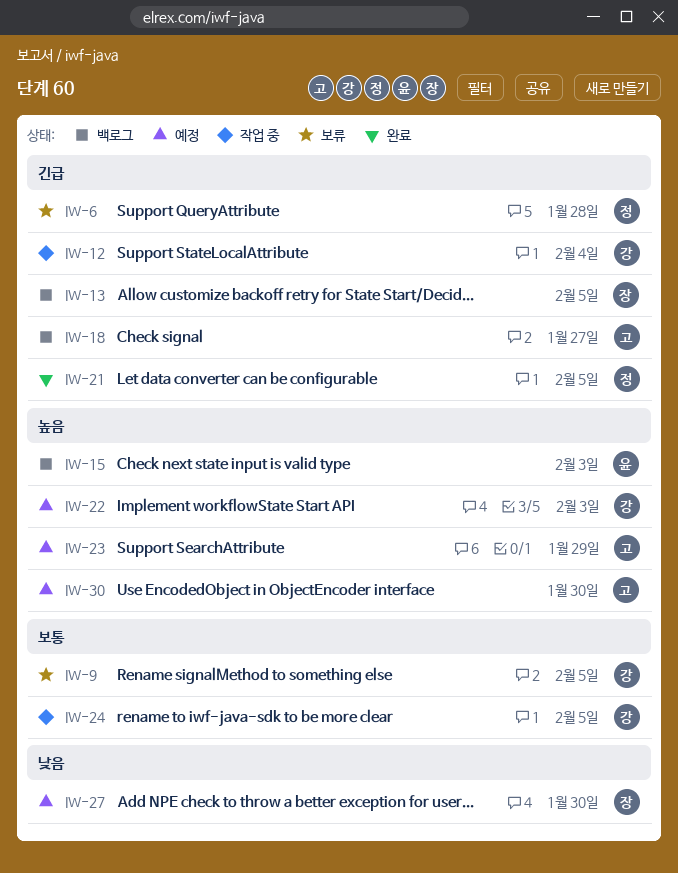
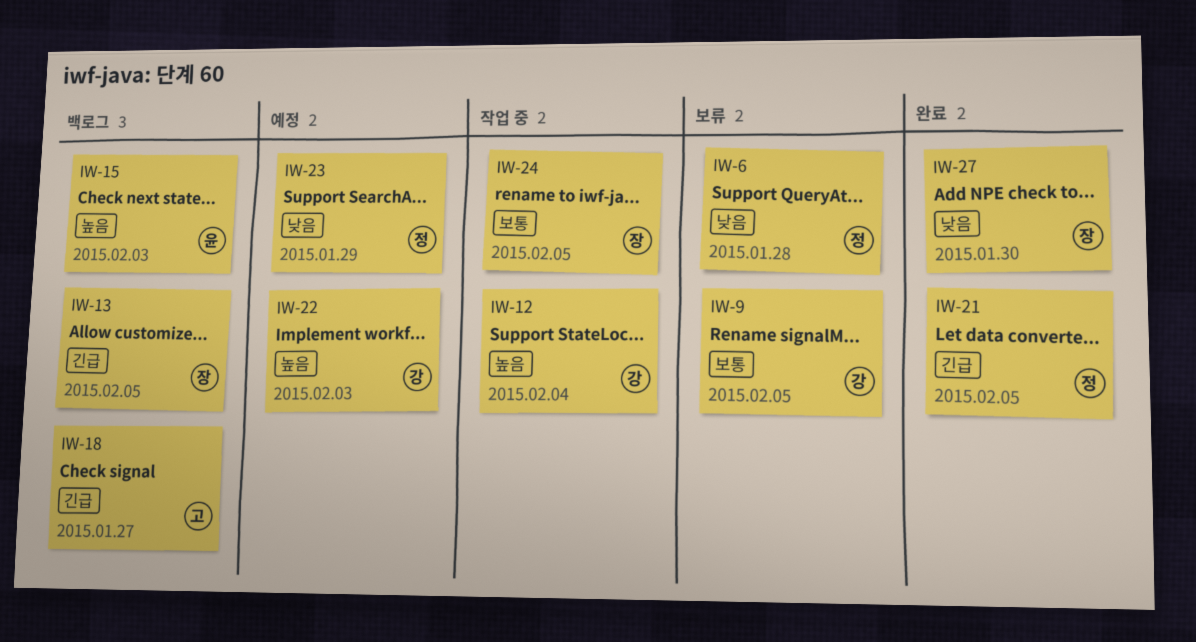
IW-6, priority: 긴급 -> 낮음
IW-12, priority: 긴급 -> 높음
IW-23, owner: 고 -> 정
IW-23, priority: 높음 -> 낮음
IW-24, owner: 강 -> 장
IW-27, status: 예정 -> 완료
IW-30: present -> none

